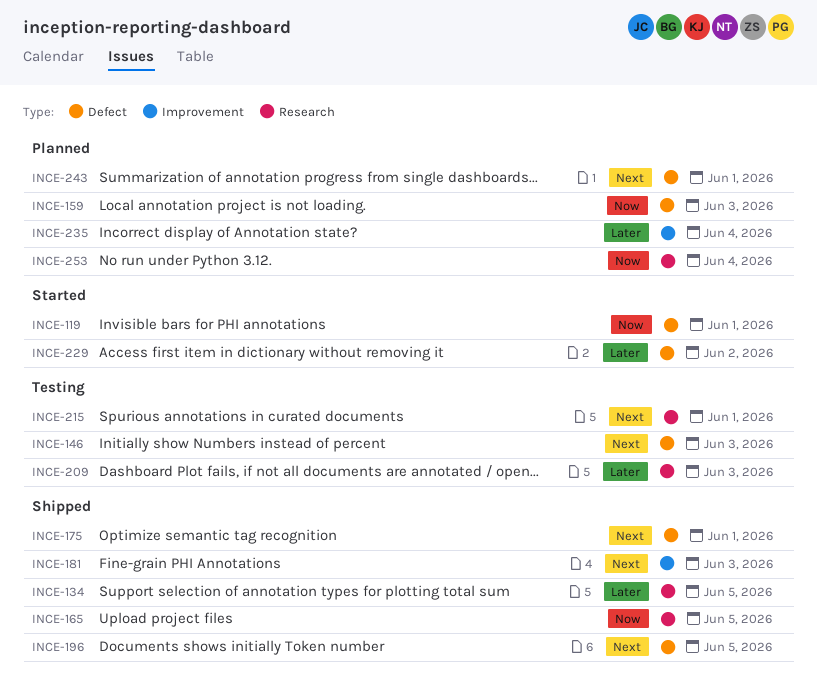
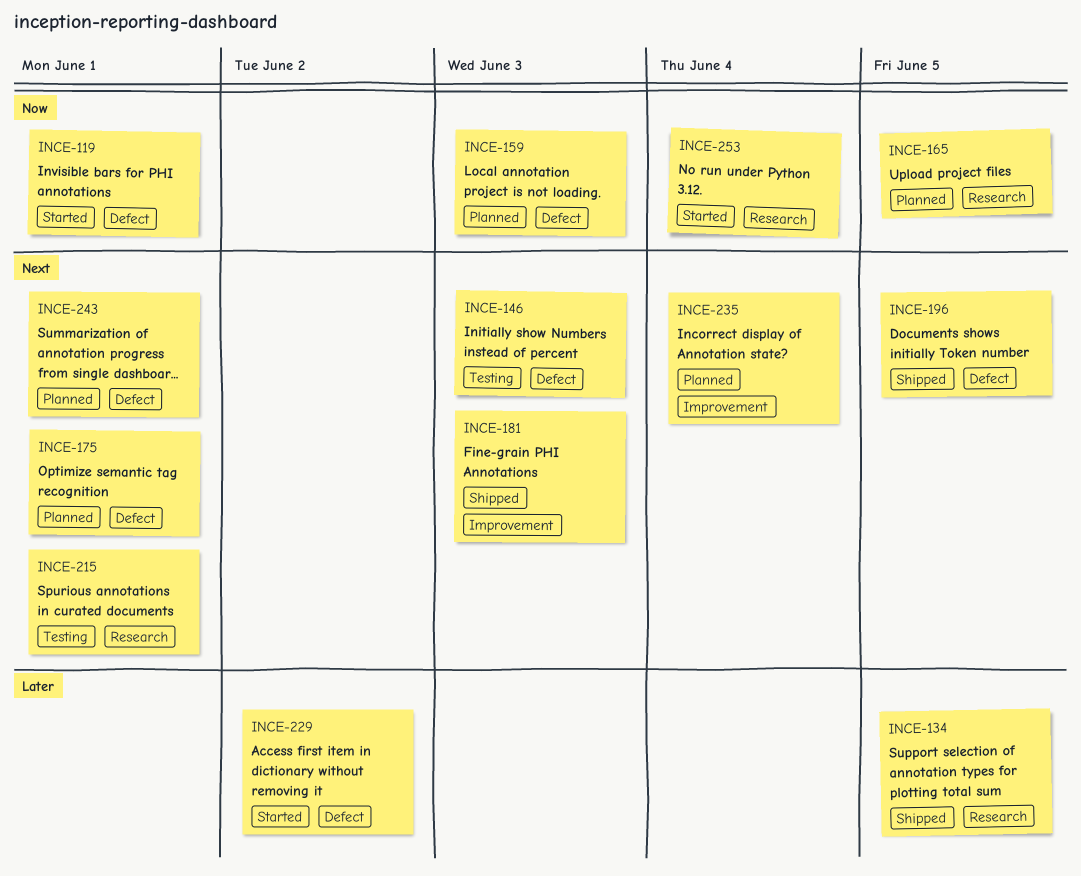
INCE-165, status: Shipped -> Planned
INCE-175, status: Shipped -> Planned
INCE-209: present -> none
INCE-235, priority: Later -> Next
INCE-253, status: Planned -> Started

